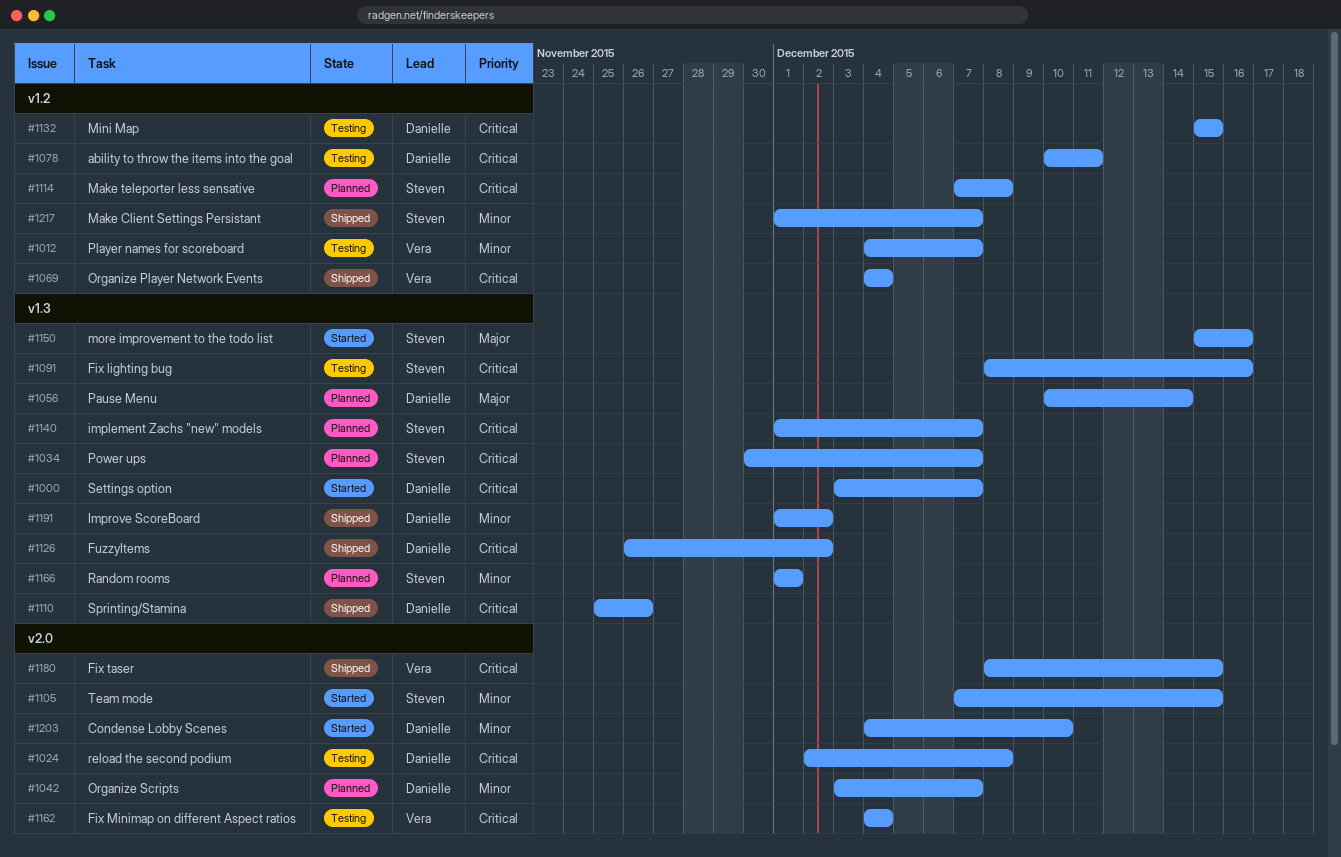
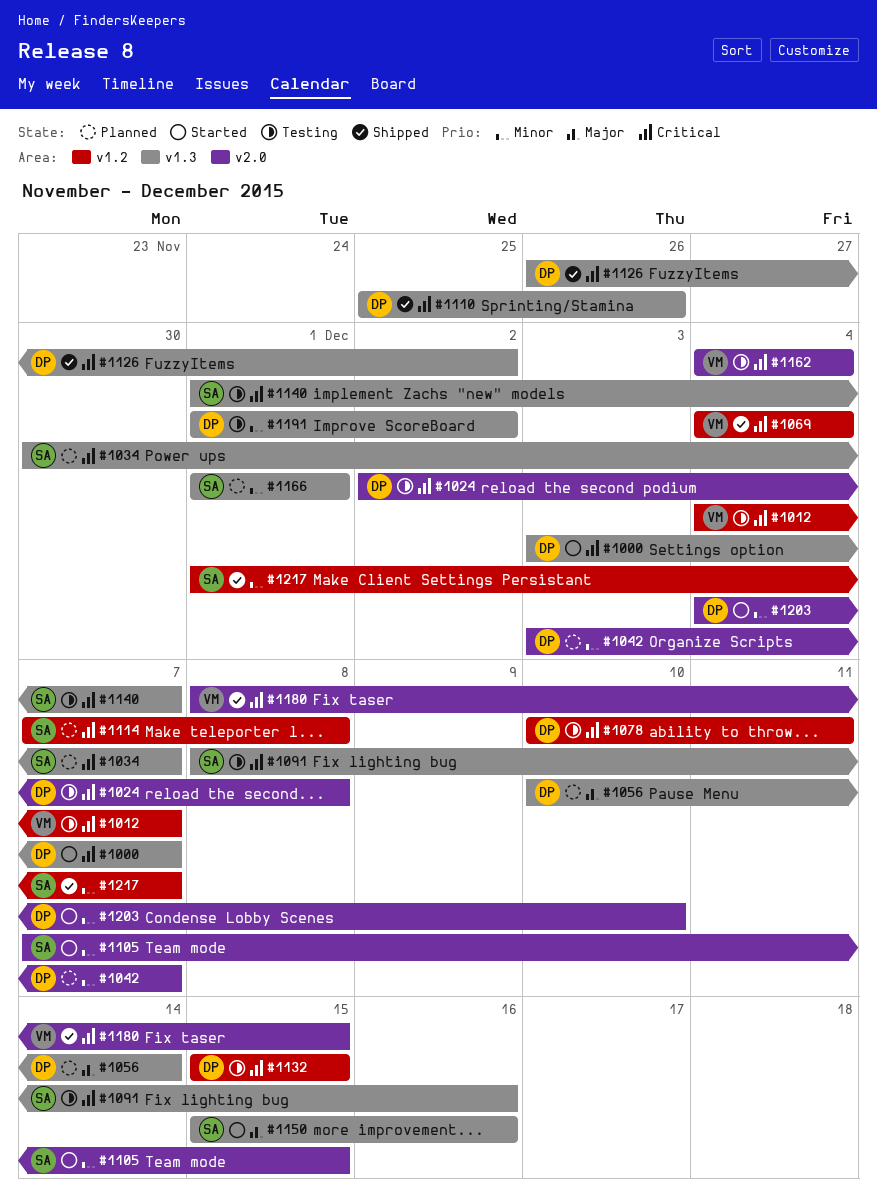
#1012, priority: Minor -> Critical
#1140, status: Planned -> Testing
#1191, status: Shipped -> Testing

